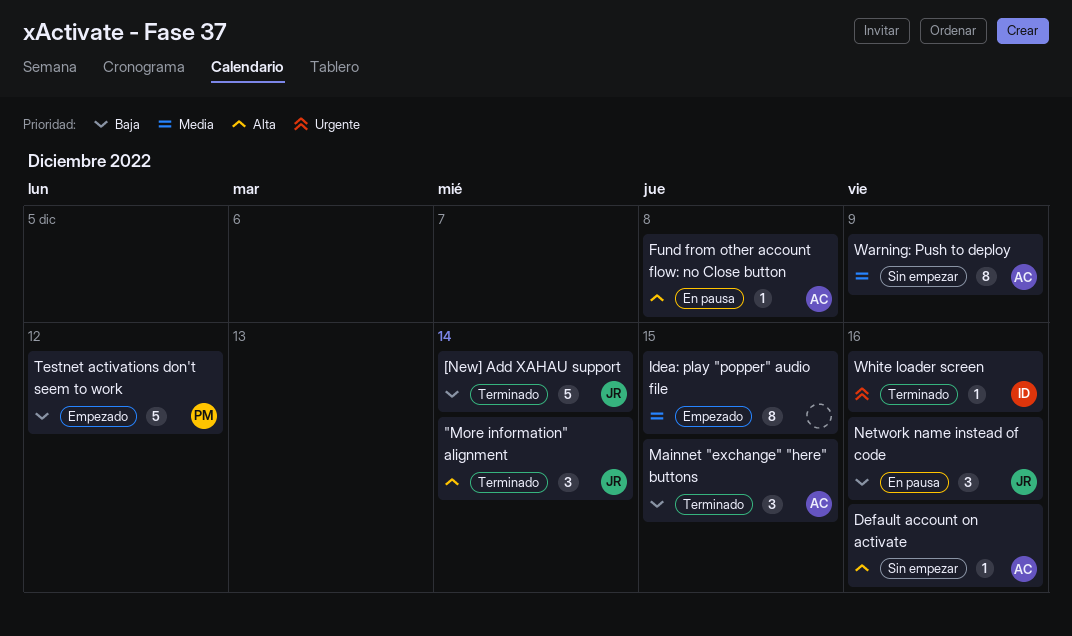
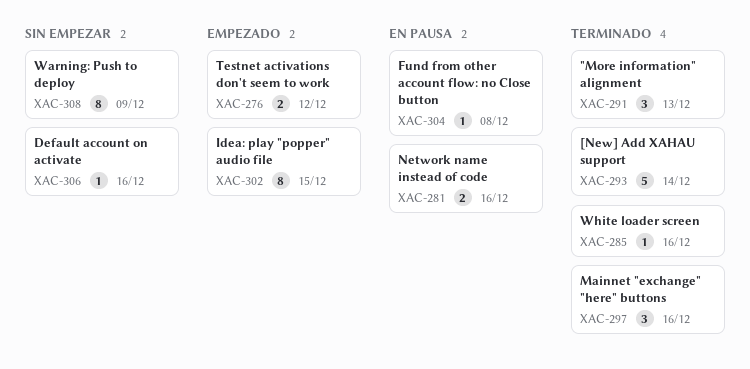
"More information" alignment, due: Dec 14 -> Dec 13
Mainnet "exchange" "here" buttons, due: Dec 15 -> Dec 16
Network name instead of code, estimate: 3 -> 2
Testnet activations don't seem to work, estimate: 5 -> 2

